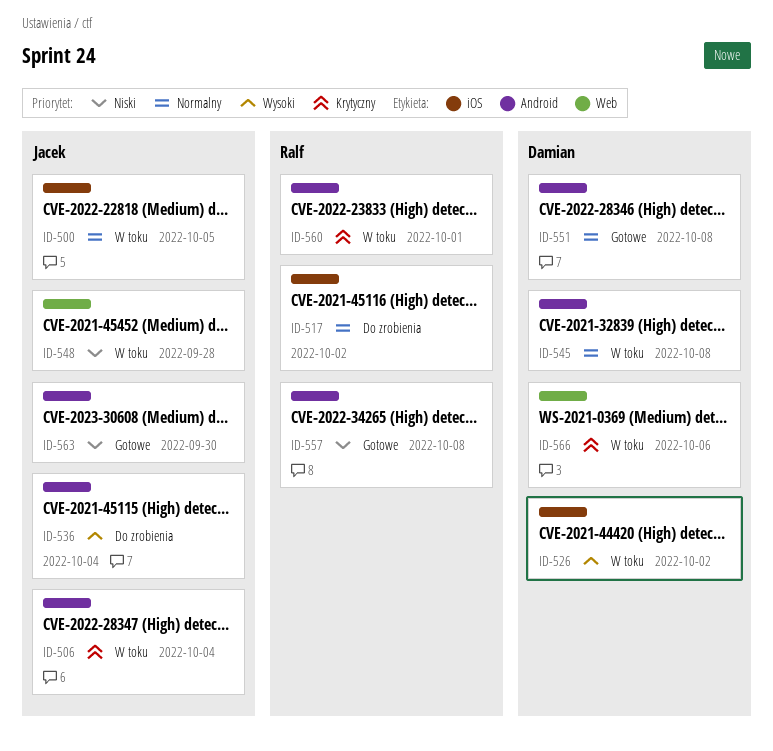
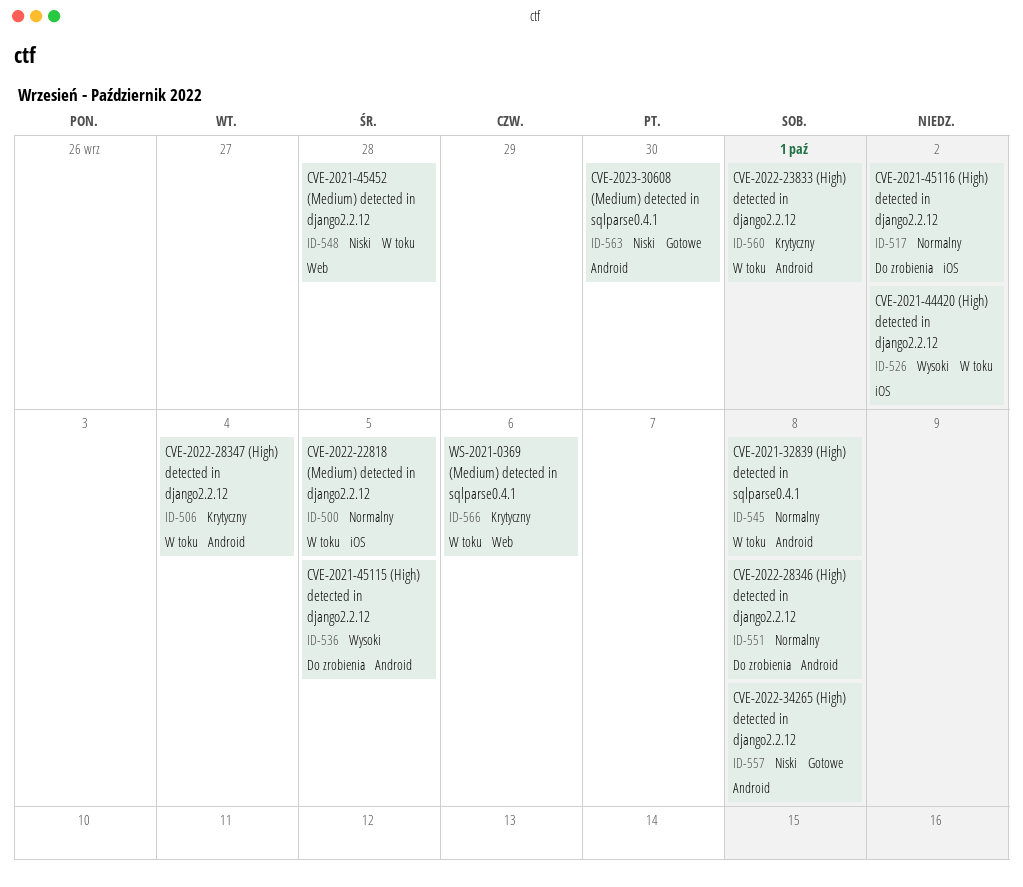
ID-536, due: Oct 4 -> Oct 5
ID-551, status: Gotowe -> Do zrobienia

